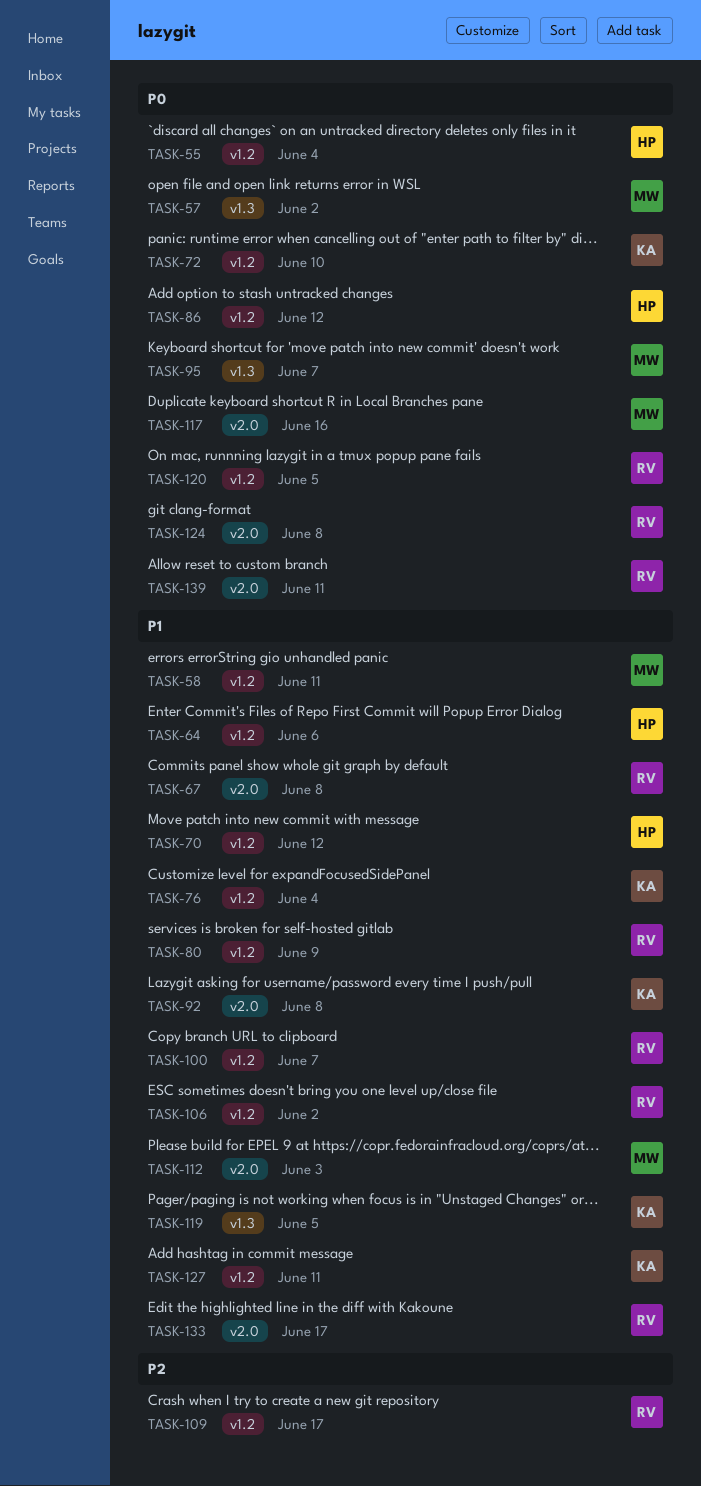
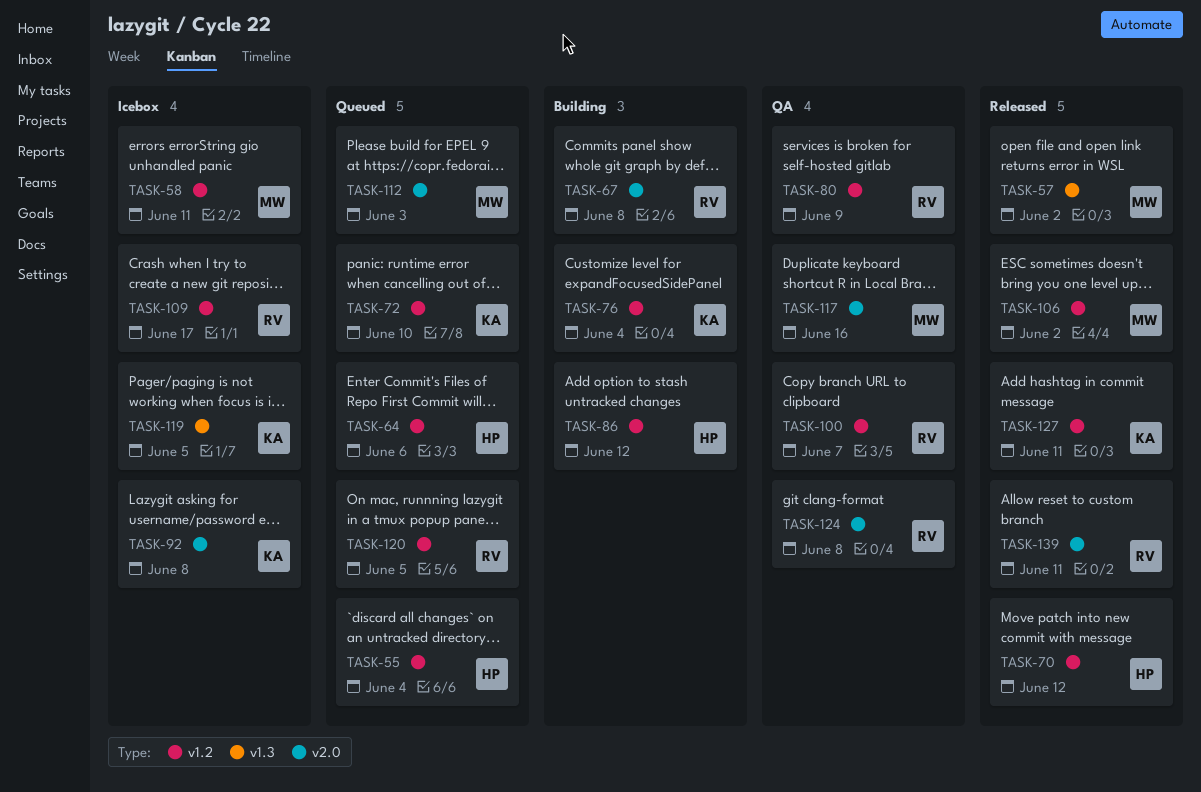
TASK-95: present -> none
TASK-106, owner: RV -> MW
TASK-133: present -> none

